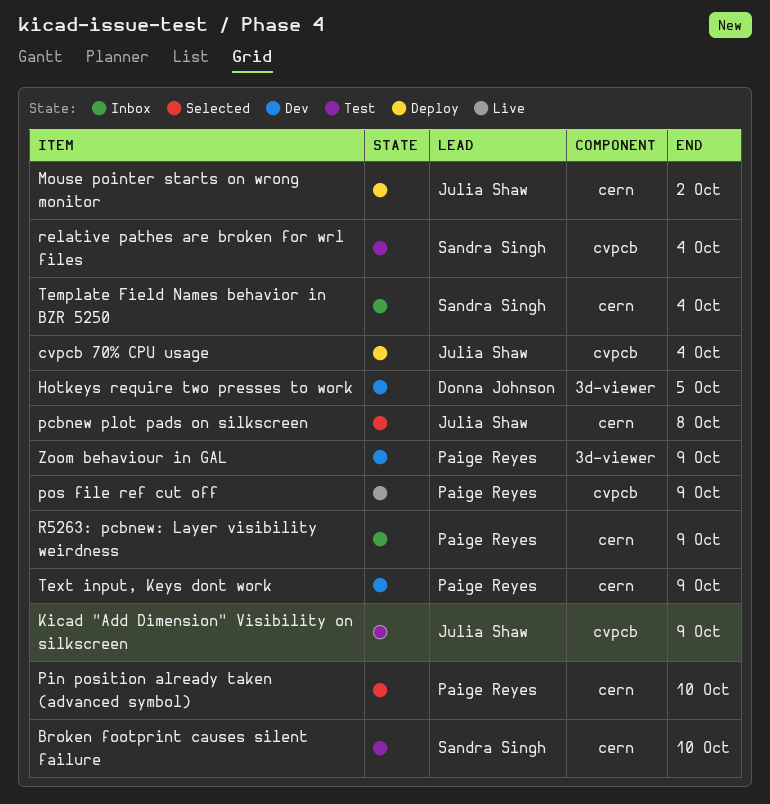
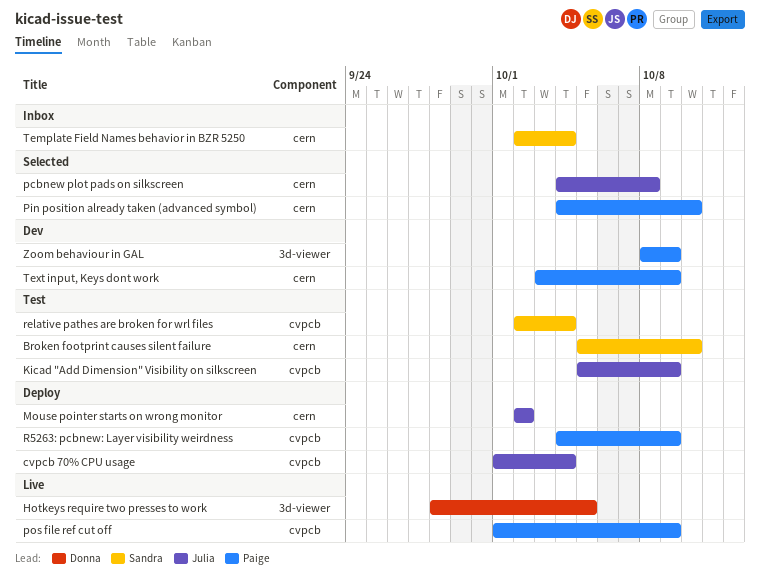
Hotkeys require two presses to work, status: Dev -> Live
R5263: pcbnew: Layer visibility weirdness, status: Inbox -> Deploy
R5263: pcbnew: Layer visibility weirdness, label: cern -> cvpcb

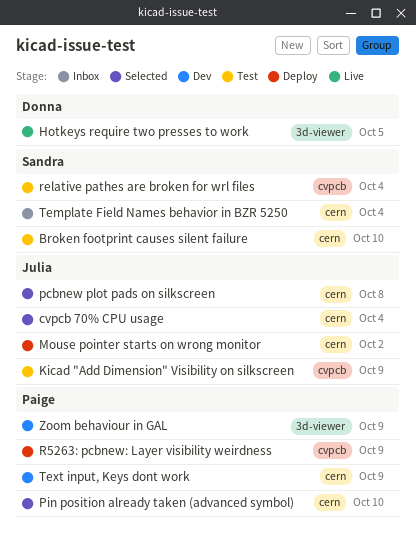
cvpcb 70% CPU usage, status: Deploy -> Selected
cvpcb 70% CPU usage, label: cvpcb -> cern
pos file ref cut off: present -> none

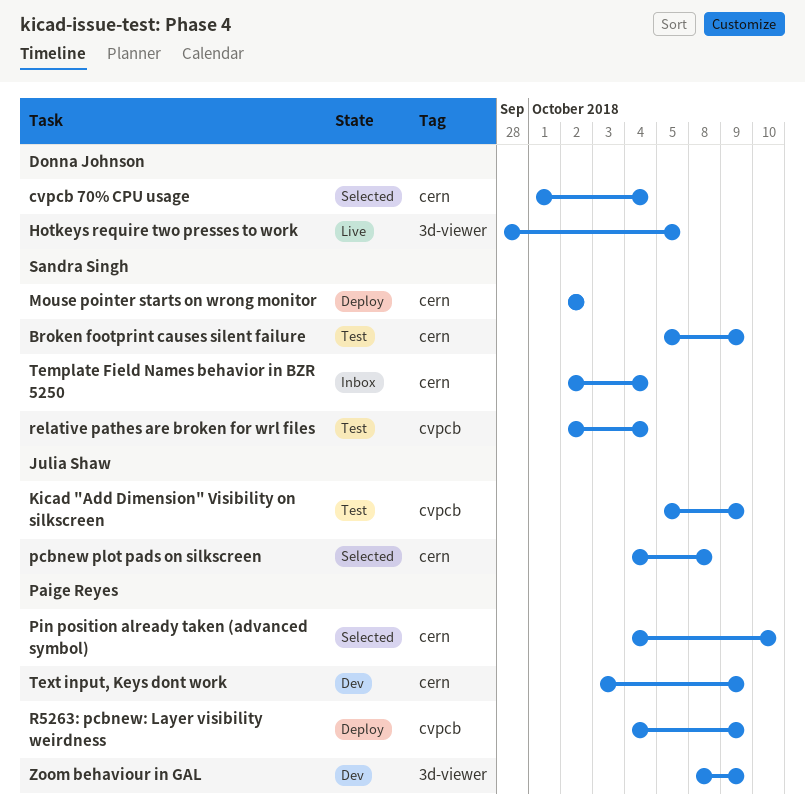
Broken footprint causes silent failure, due: Oct 10 -> Oct 9
cvpcb 70% CPU usage, owner: Julia Shaw -> Donna Johnson
Mouse pointer starts on wrong monitor, owner: Julia Shaw -> Sandra Singh

